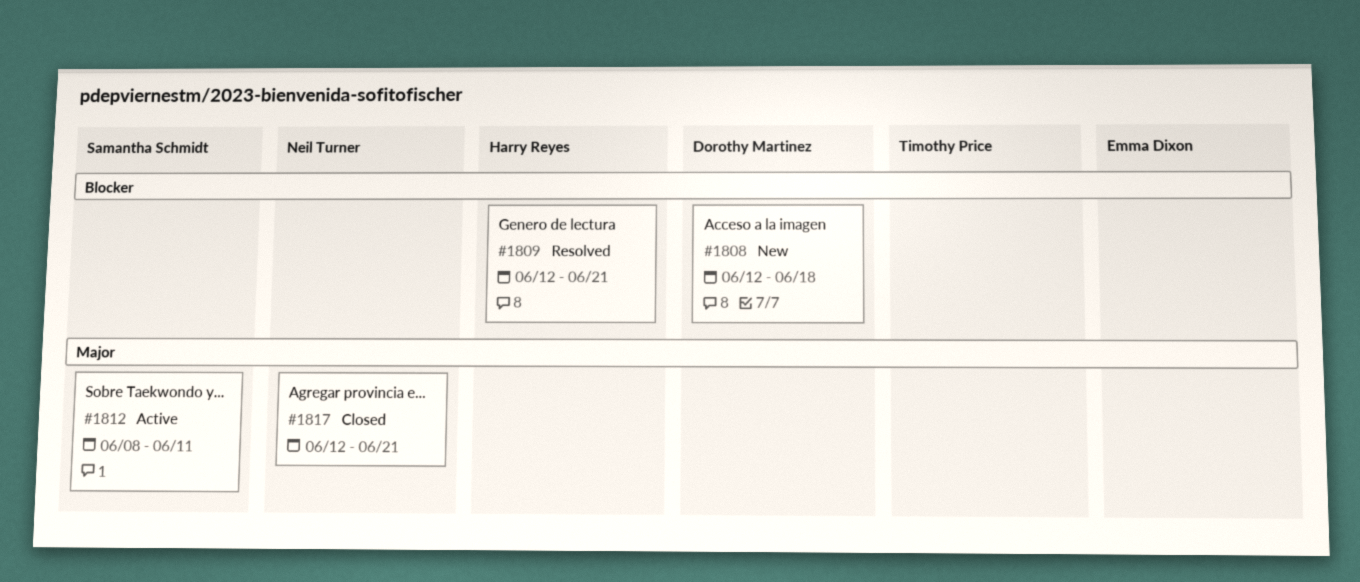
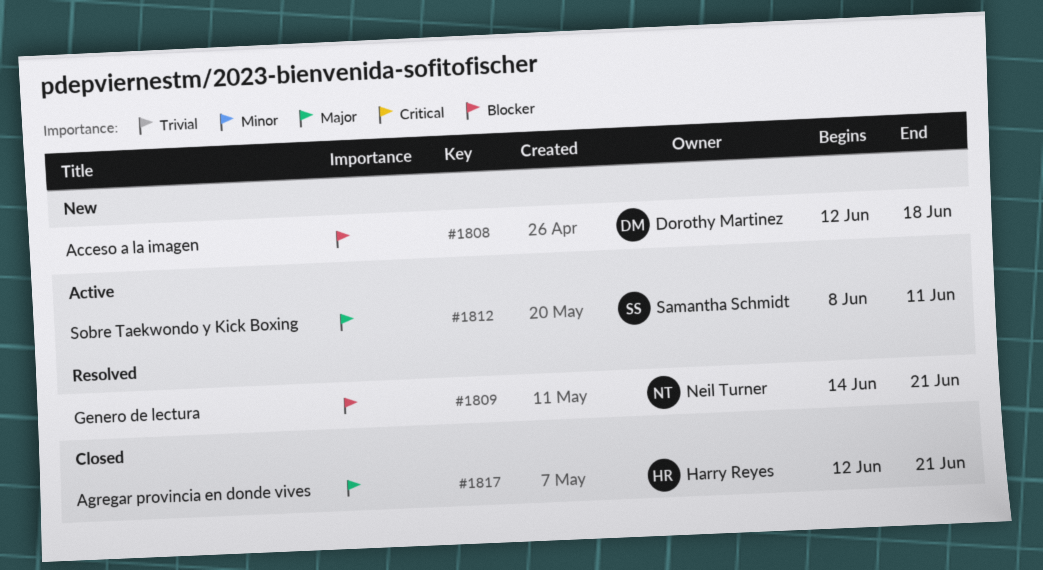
#1809, owner: Harry Reyes -> Neil Turner
#1809, start: Jun 12 -> Jun 14
#1817, owner: Neil Turner -> Harry Reyes

